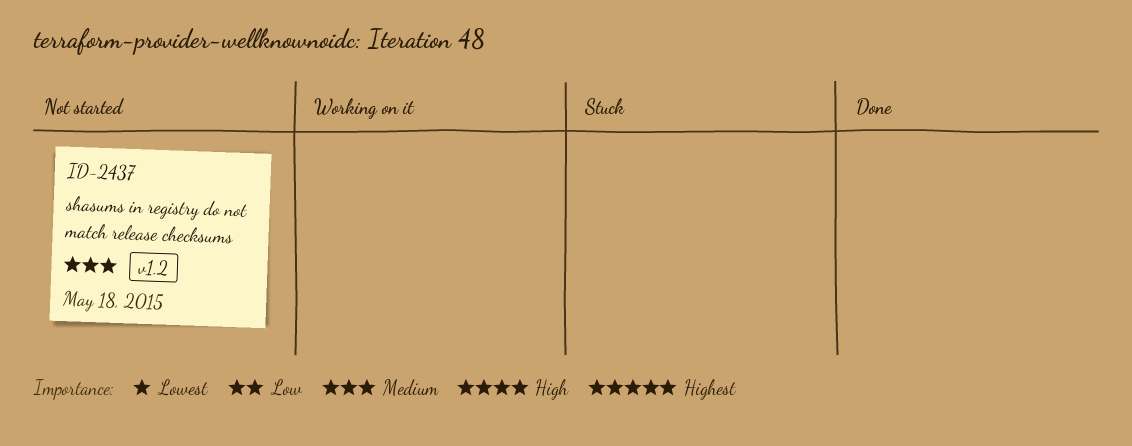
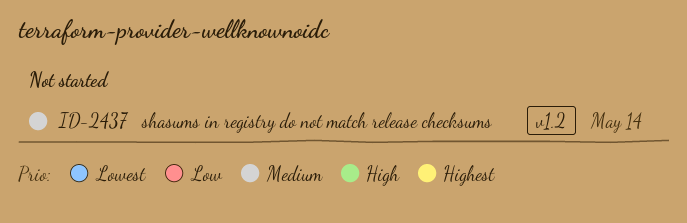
ID-2437, due: May 18 -> May 14

